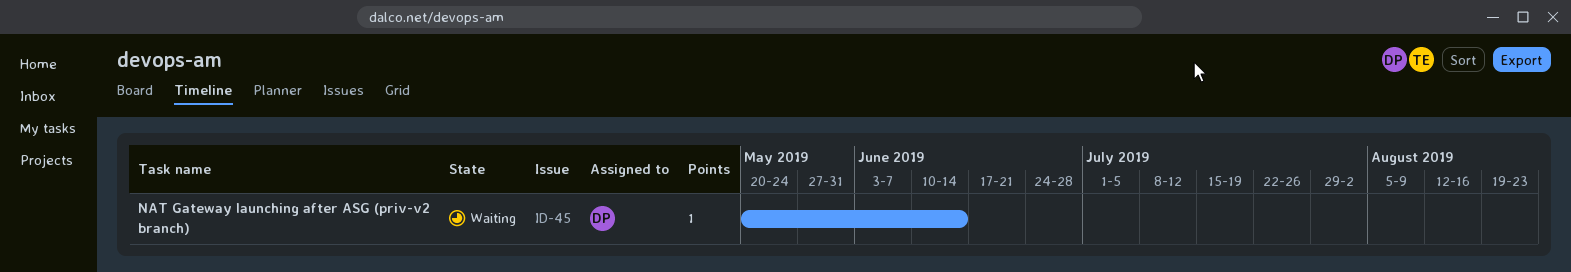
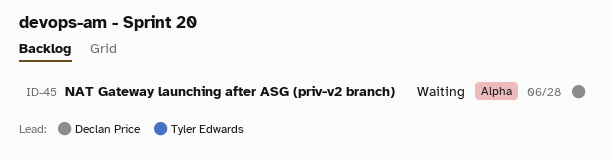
ID-45, due: Jun 14 -> Jun 28

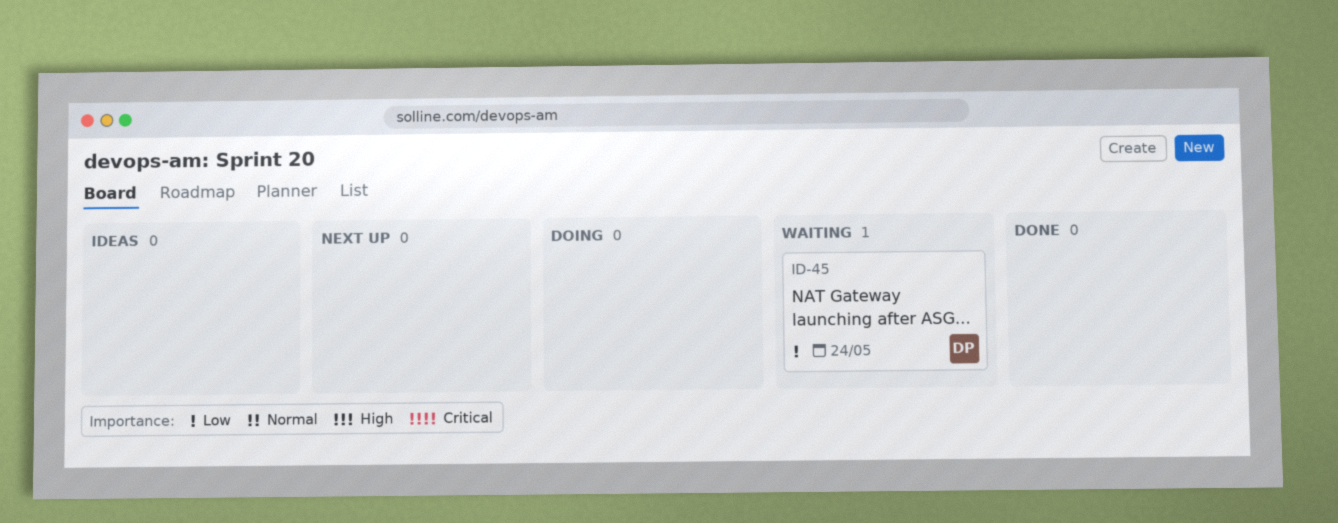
ID-45, due: Jun 28 -> May 24

